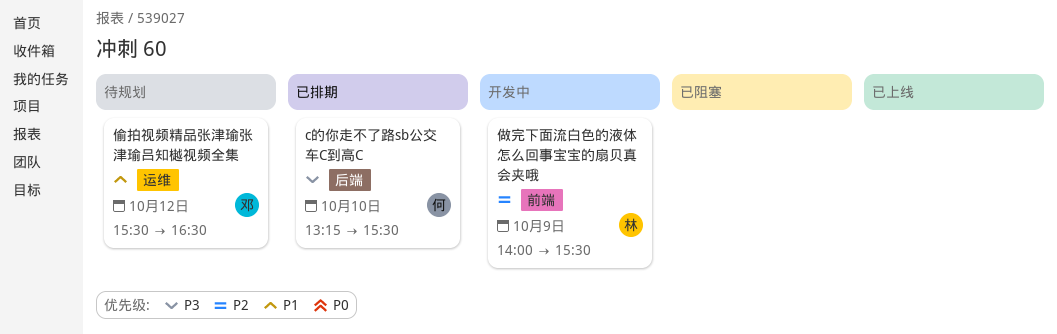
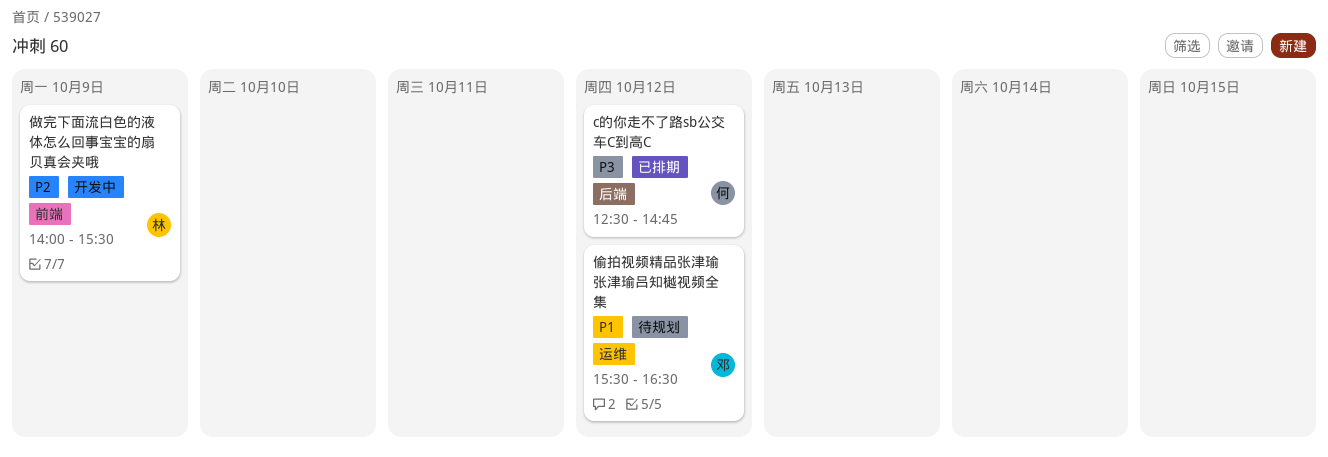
c的你走不了路sb公交车C到高C, day: Oct 10 -> Oct 12
c的你走不了路sb公交车C到高C, begins: 13:15 -> 12:30
c的你走不了路sb公交车C到高C, ends: 15:30 -> 14:45

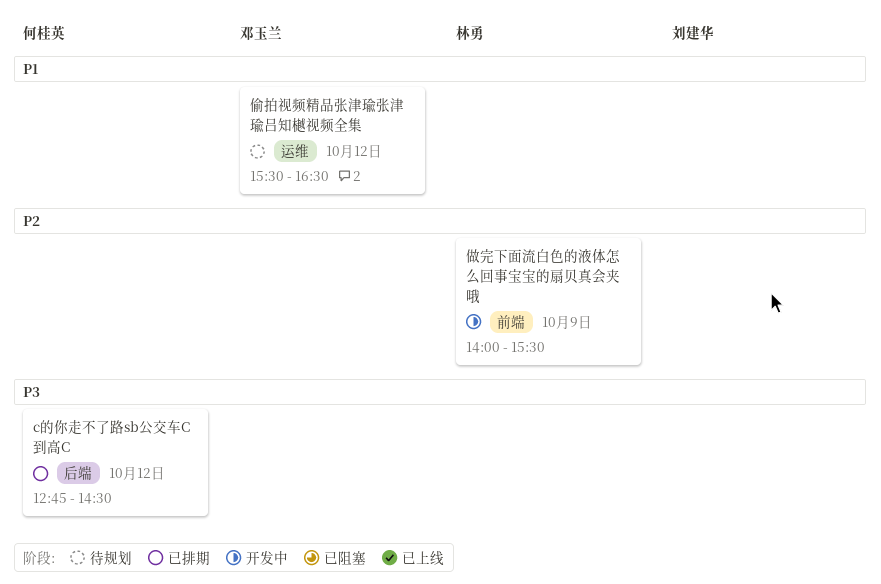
c的你走不了路sb公交车C到高C, begins: 12:30 -> 12:45
c的你走不了路sb公交车C到高C, ends: 14:45 -> 14:30

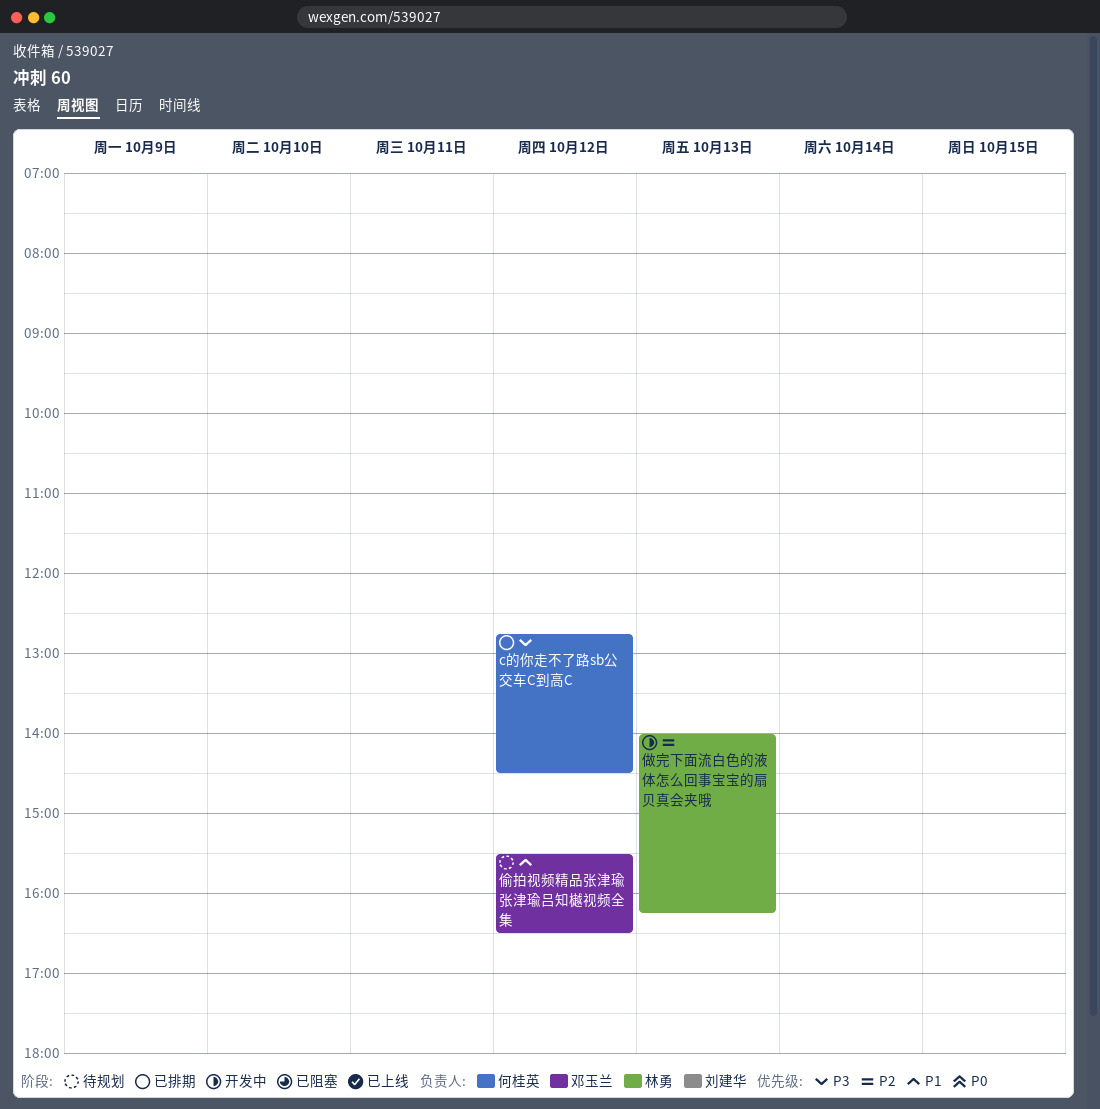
做完下面流白色的液体怎么回事宝宝的扇贝真会夹哦, day: Oct 9 -> Oct 13
做完下面流白色的液体怎么回事宝宝的扇贝真会夹哦, ends: 15:30 -> 16:15

